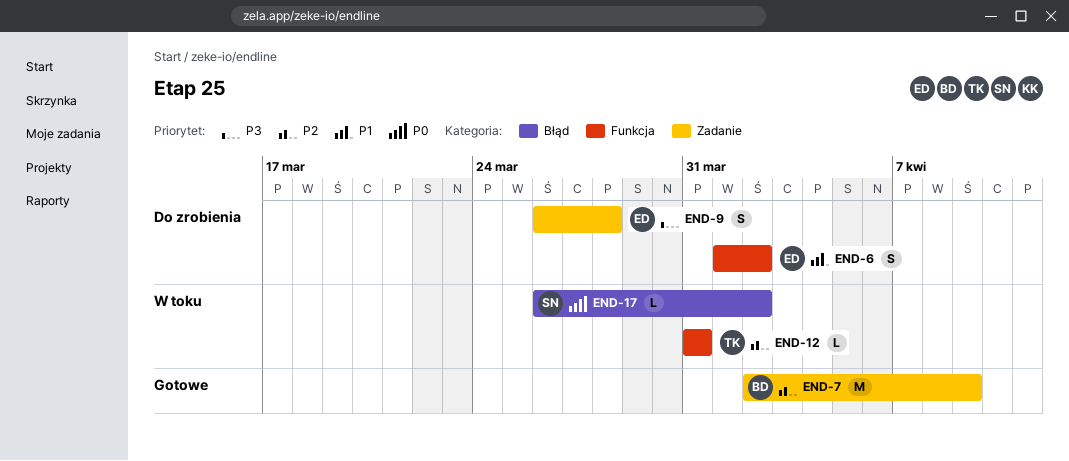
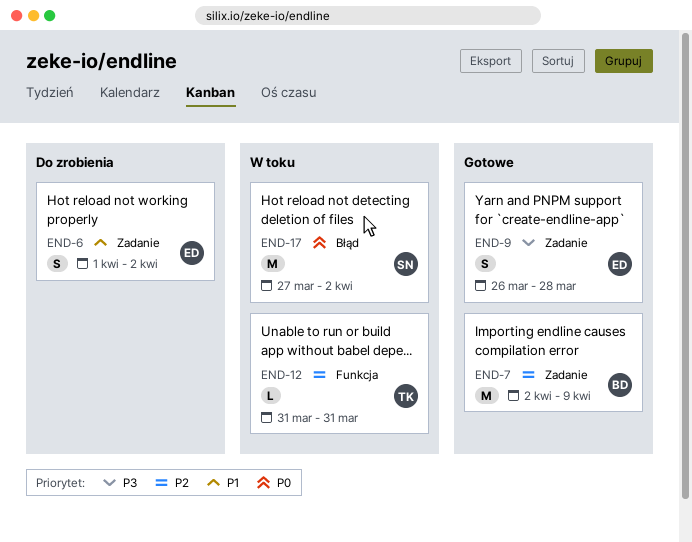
END-6, label: Funkcja -> Zadanie
END-9, status: Do zrobienia -> Gotowe
END-17, estimate: L -> M
END-17, start: Mar 26 -> Mar 27

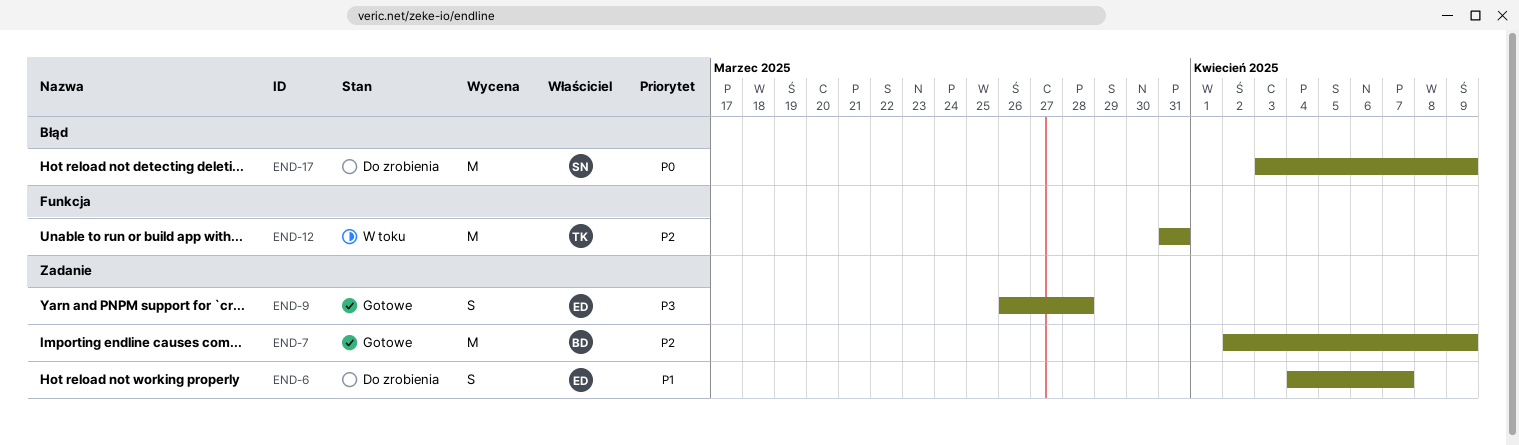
END-6, start: Apr 1 -> Apr 4
END-6, due: Apr 2 -> Apr 7
END-12, estimate: L -> M
END-17, status: W toku -> Do zrobienia
END-17, start: Mar 27 -> Apr 3
END-17, due: Apr 2 -> Apr 9

